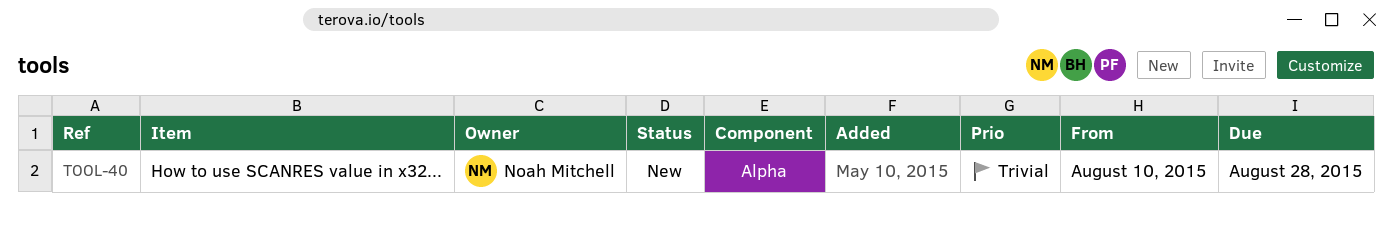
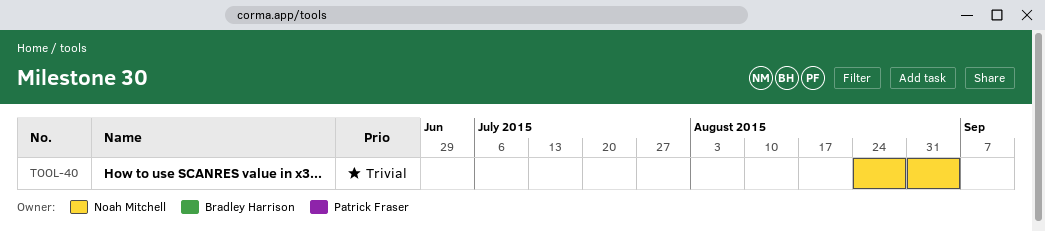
TOOL-40, start: Aug 10 -> Aug 24
TOOL-40, due: Aug 28 -> Sep 4

